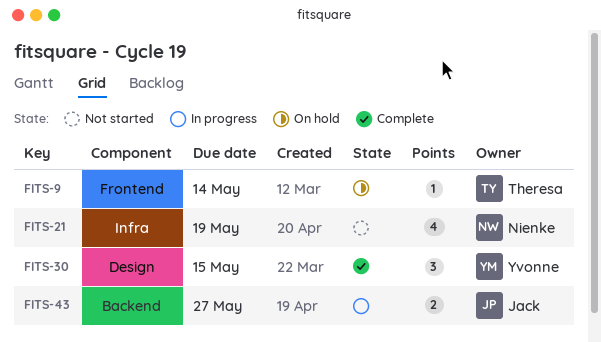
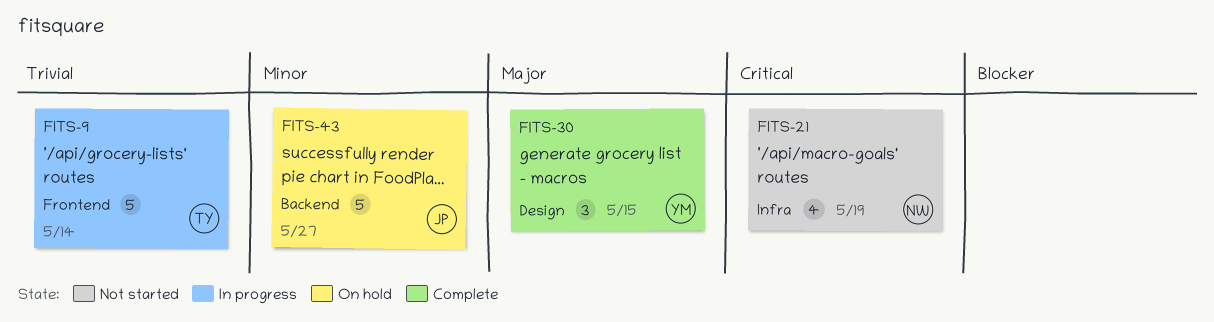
FITS-9, status: On hold -> In progress
FITS-9, estimate: 1 -> 5
FITS-43, status: In progress -> On hold
FITS-43, estimate: 2 -> 5

